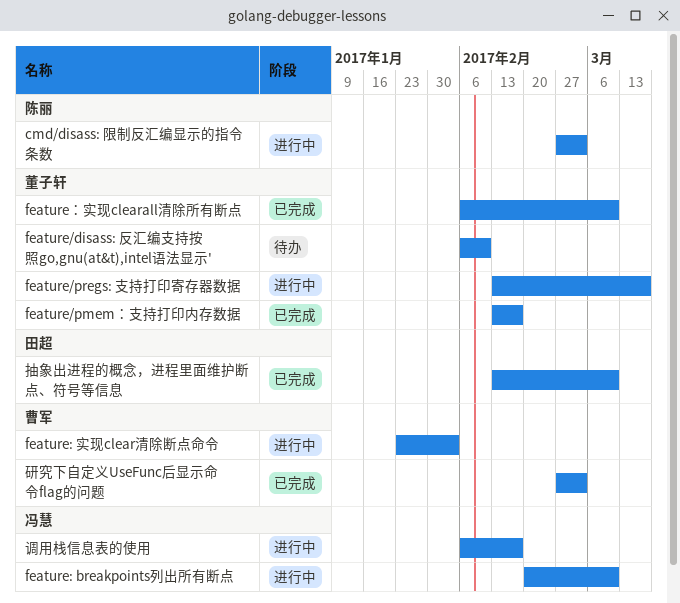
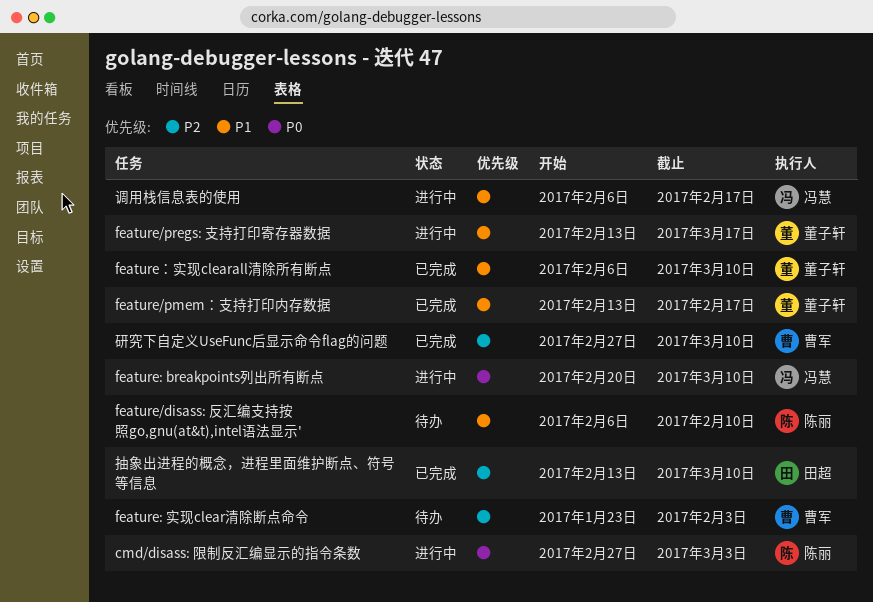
feature/disass: 反汇编支持按照go,gnu(at&t),intel语法显示', owner: 董子轩 -> 陈丽
feature: 实现clear清除断点命令, status: 进行中 -> 待办
研究下自定义UseFunc后显示命令flag的问题, due: Mar 3 -> Mar 10

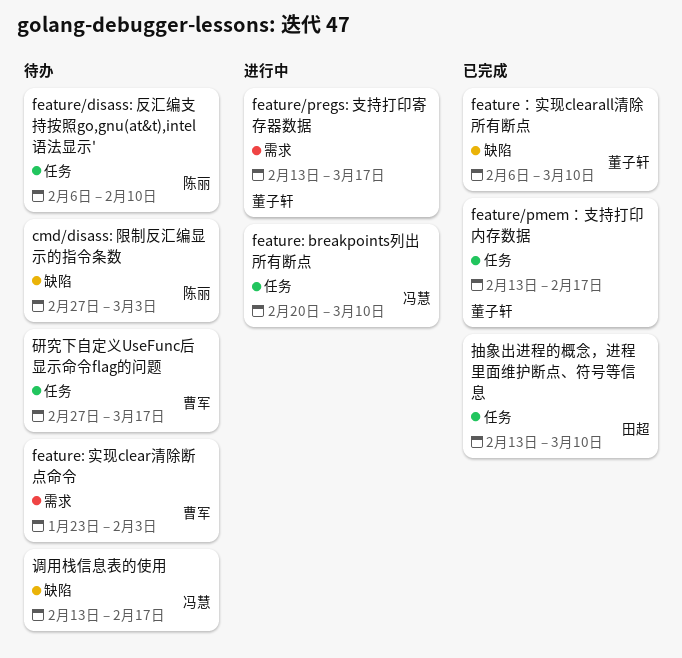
cmd/disass: 限制反汇编显示的指令条数, status: 进行中 -> 待办
研究下自定义UseFunc后显示命令flag的问题, status: 已完成 -> 待办
研究下自定义UseFunc后显示命令flag的问题, due: Mar 10 -> Mar 17
调用栈信息表的使用, status: 进行中 -> 待办
调用栈信息表的使用, start: Feb 6 -> Feb 13

